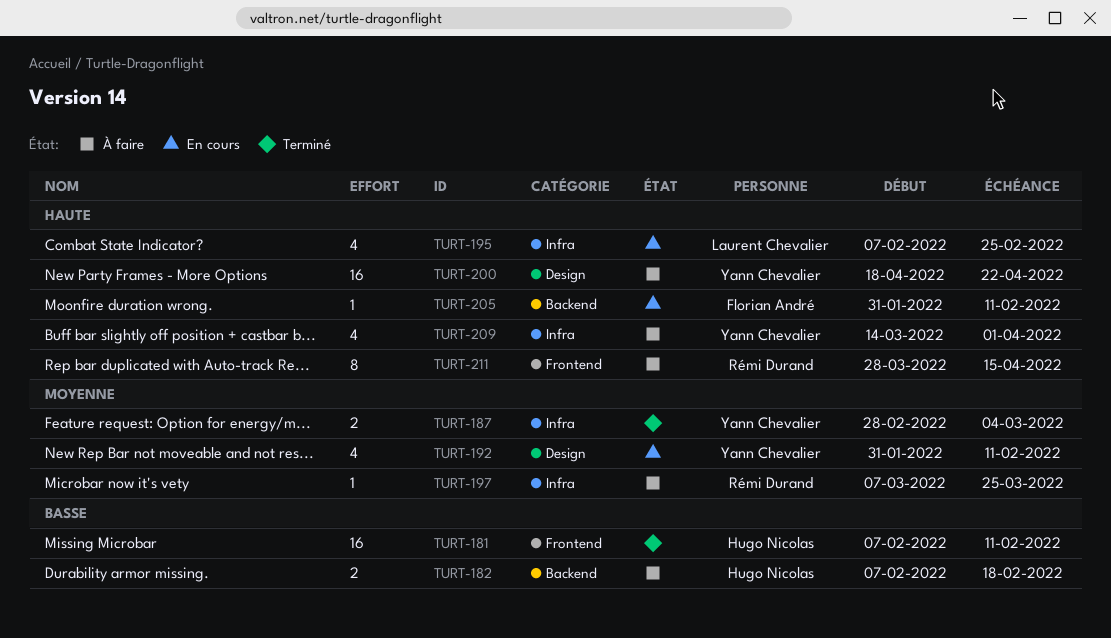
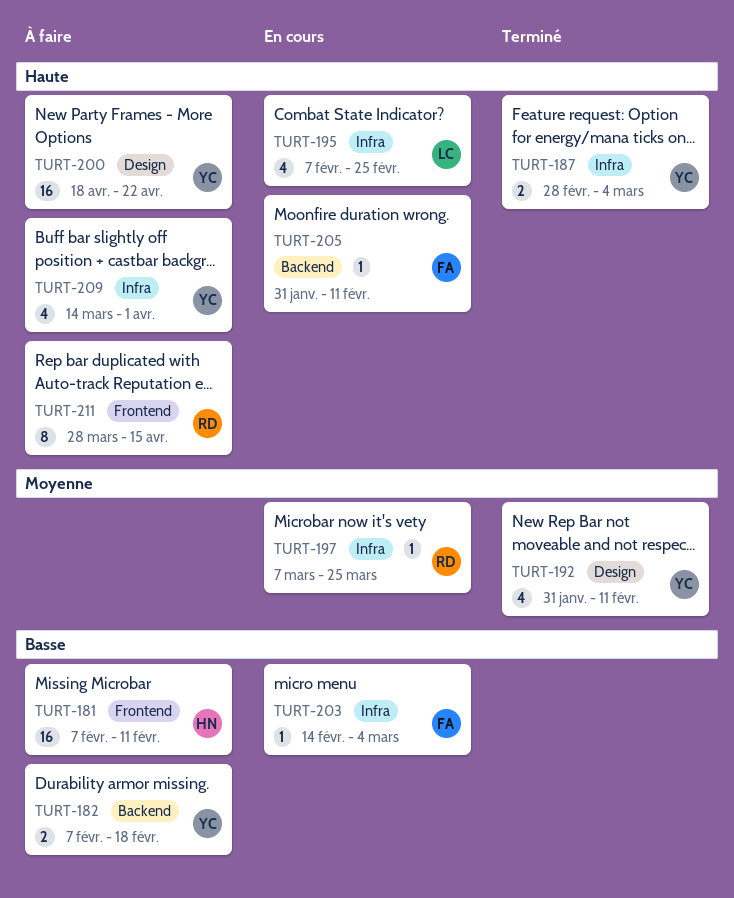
TURT-181, status: Terminé -> À faire
TURT-182, owner: Hugo Nicolas -> Yann Chevalier
TURT-187, priority: Moyenne -> Haute
TURT-192, status: En cours -> Terminé
TURT-197, status: À faire -> En cours
TURT-203: none -> present

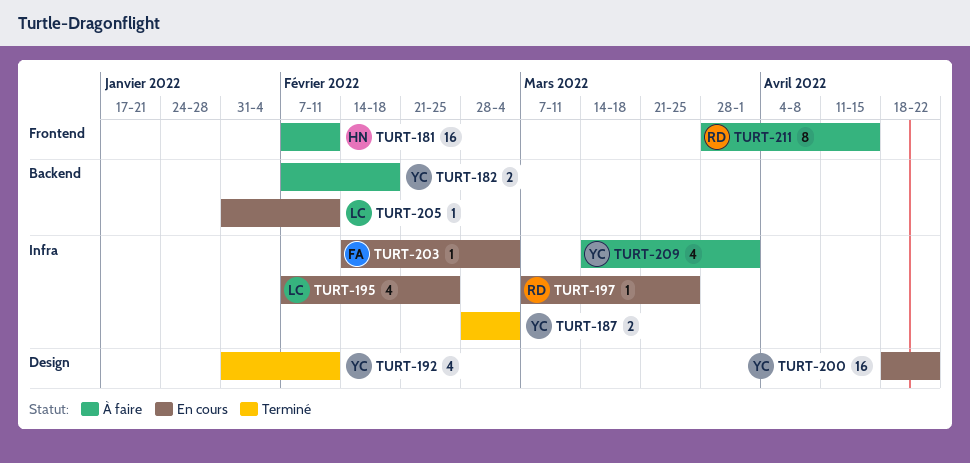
TURT-200, status: À faire -> En cours
TURT-205, owner: FA -> LC

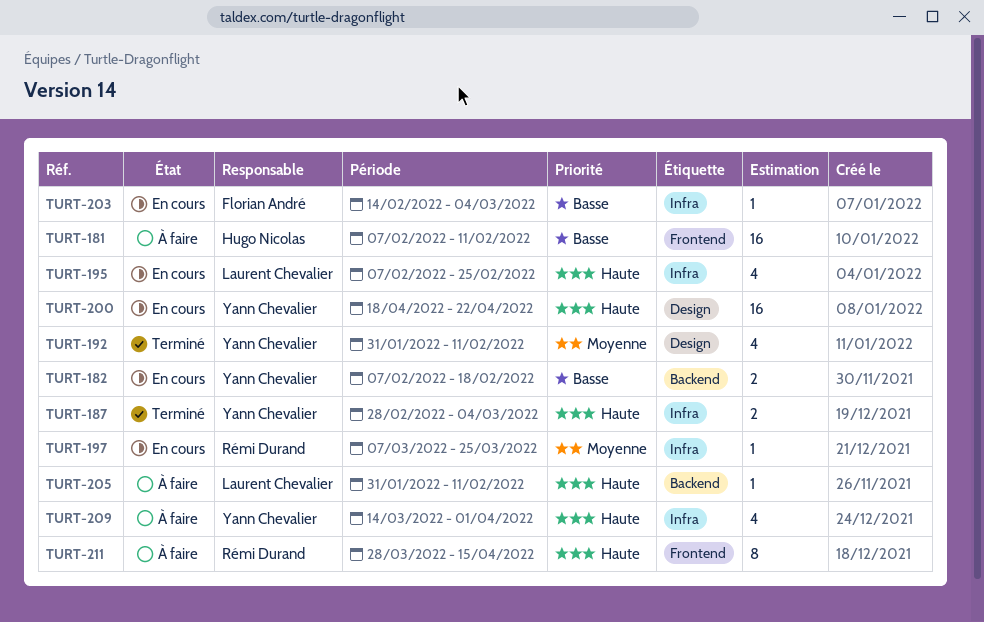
TURT-182, status: À faire -> En cours
TURT-205, status: En cours -> À faire

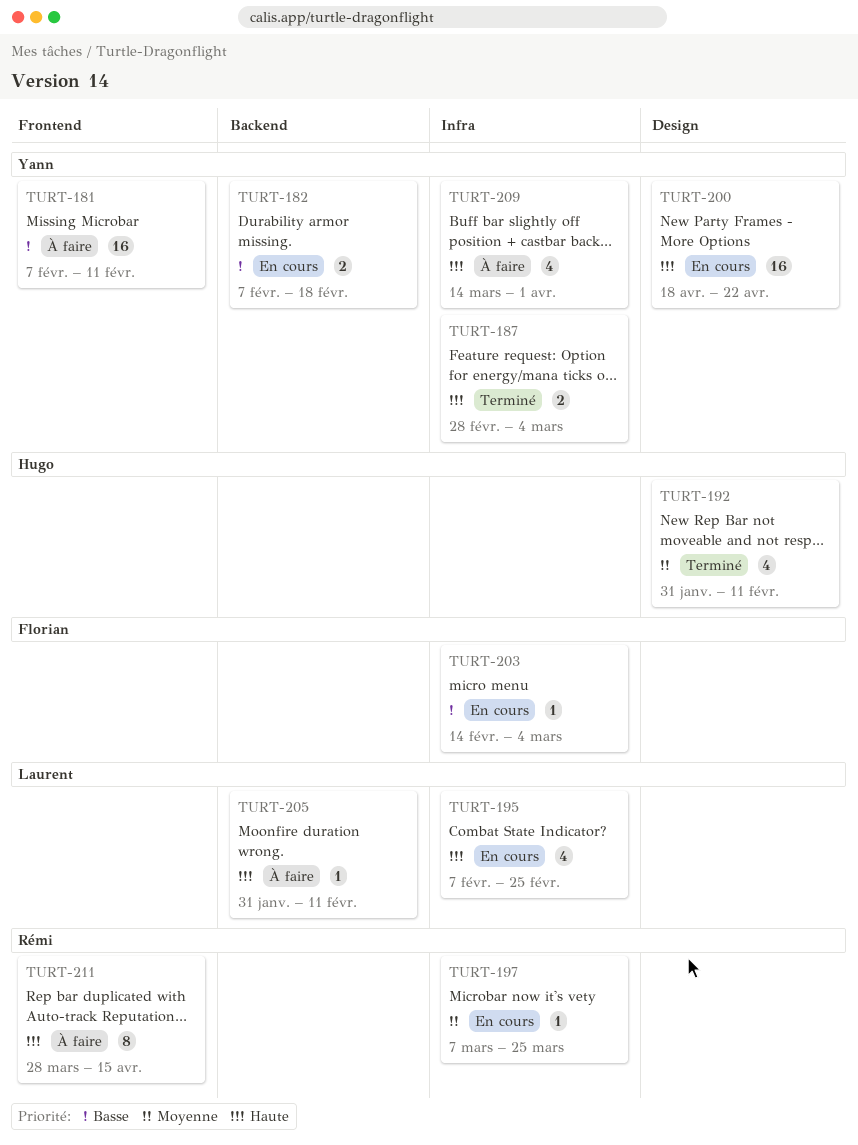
TURT-181, owner: Hugo Nicolas -> Yann Chevalier
TURT-192, owner: Yann Chevalier -> Hugo Nicolas

